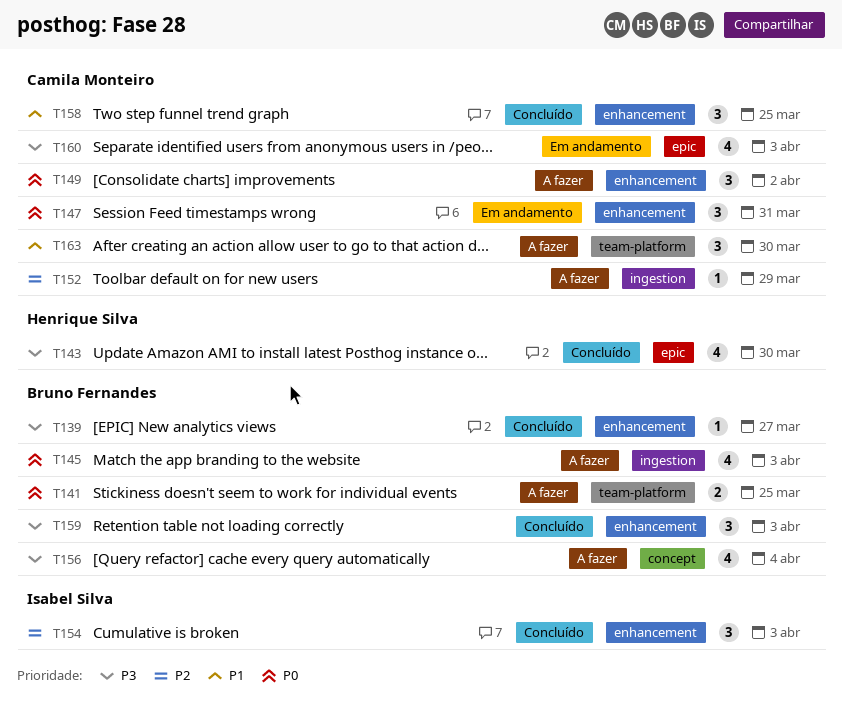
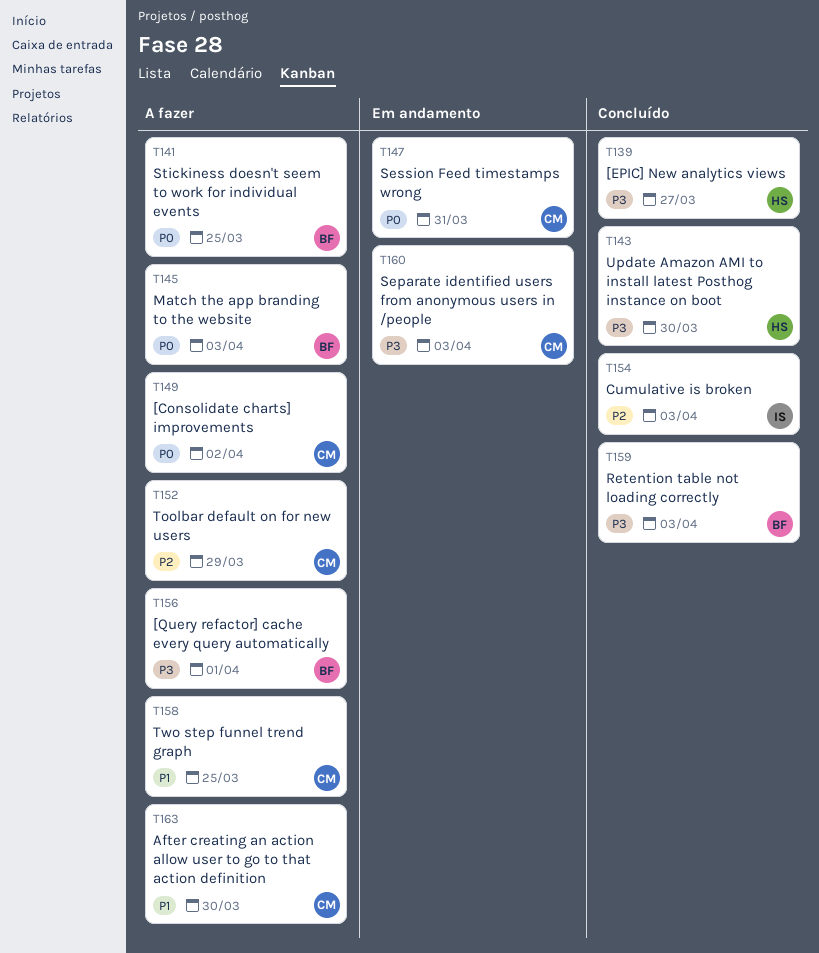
T139, owner: Bruno Fernandes -> Henrique Silva
T156, due: Apr 4 -> Apr 1
T158, status: Concluído -> A fazer

